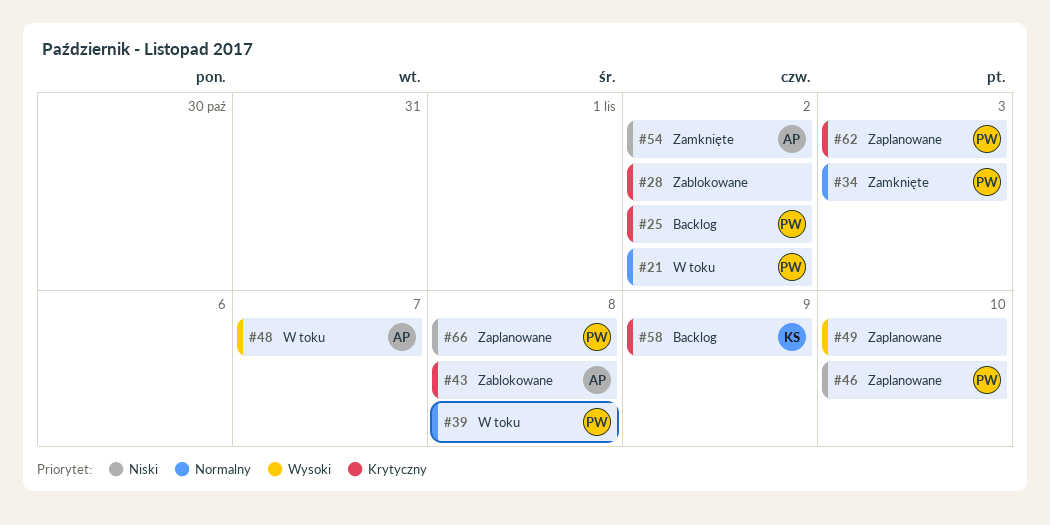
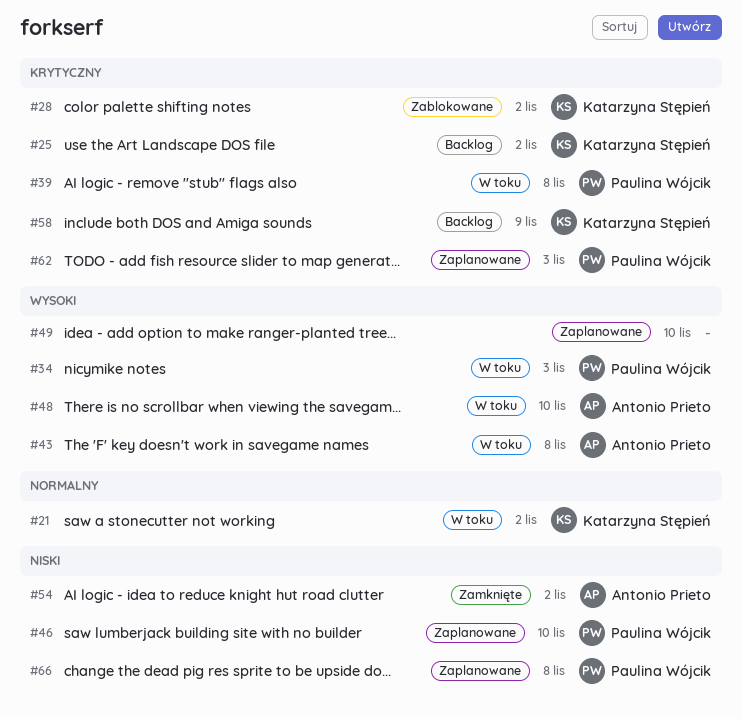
#21, owner: Paulina Wójcik -> Katarzyna Stępień
#25, owner: Paulina Wójcik -> Katarzyna Stępień
#28, owner: none -> Katarzyna Stępień
#34, status: Zamknięte -> W toku
#34, priority: Normalny -> Wysoki
#39, priority: Normalny -> Krytyczny
#43, status: Zablokowane -> W toku
#43, priority: Krytyczny -> Wysoki
#48, due: Nov 7 -> Nov 10

